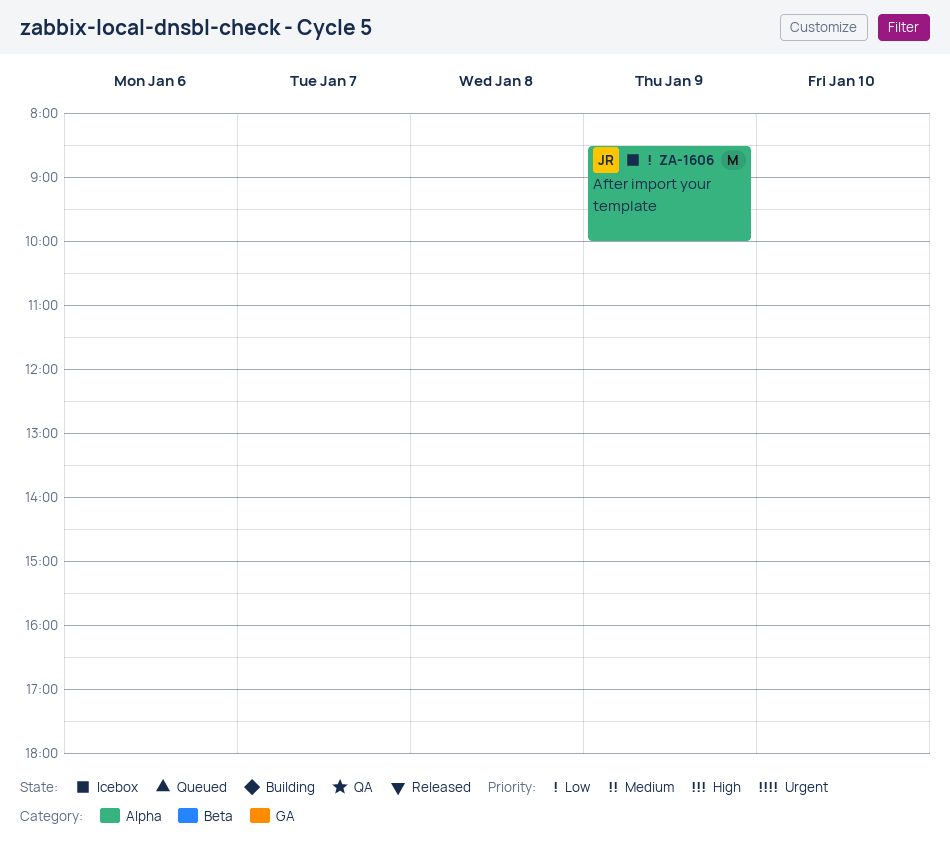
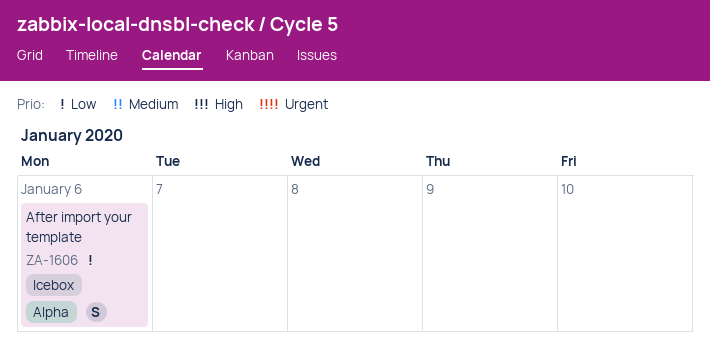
ZA-1606, estimate: M -> S
ZA-1606, day: Jan 9 -> Jan 6

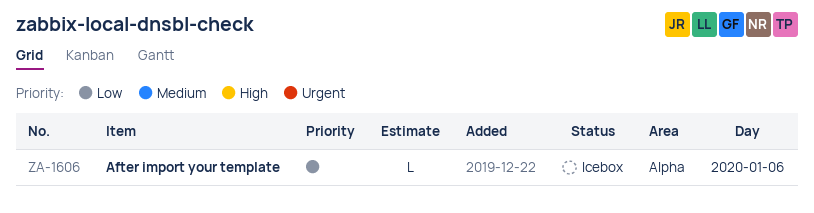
ZA-1606, estimate: S -> L

